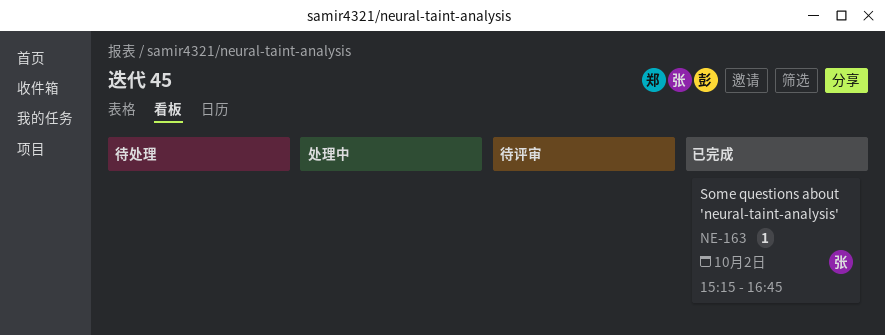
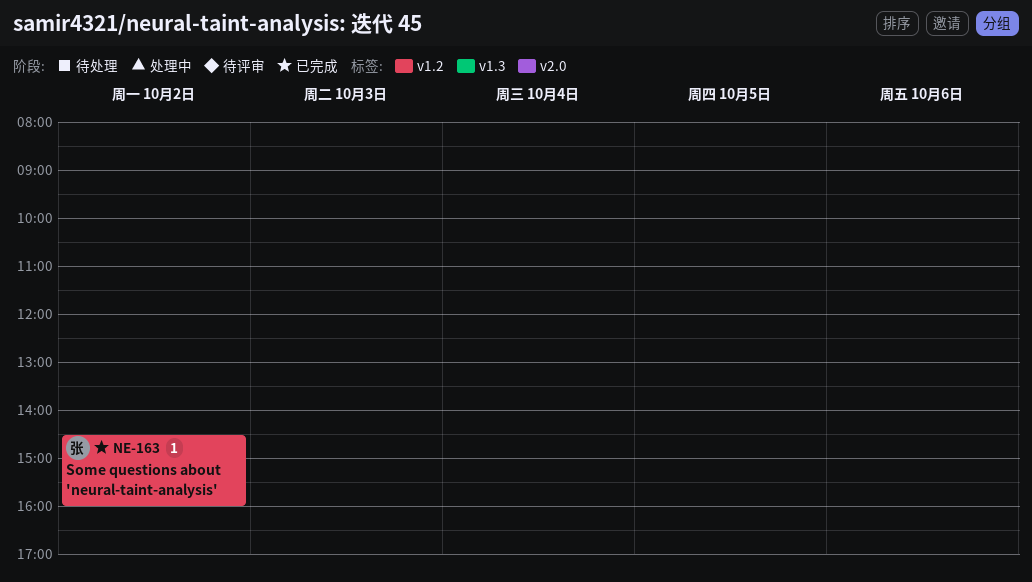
NE-163, begins: 15:15 -> 14:30
NE-163, ends: 16:45 -> 16:00

